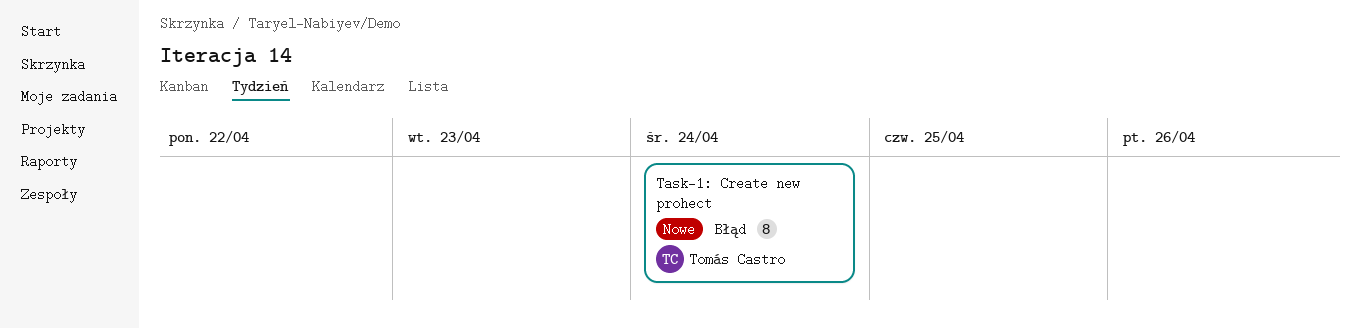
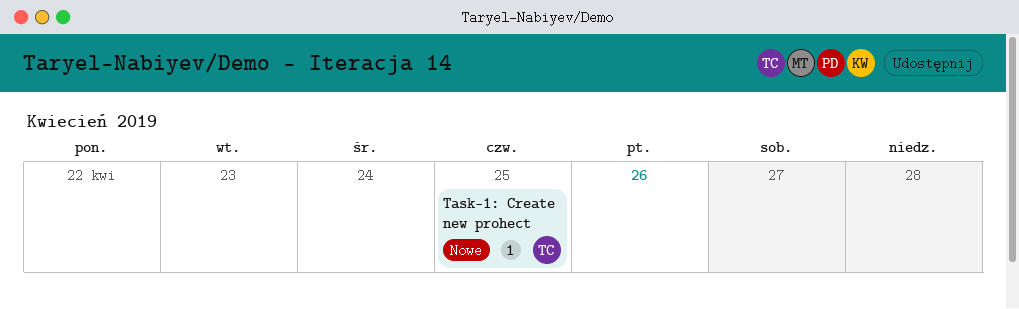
Task-1: Create new prohect, estimate: 8 -> 1
Task-1: Create new prohect, due: Apr 24 -> Apr 25

